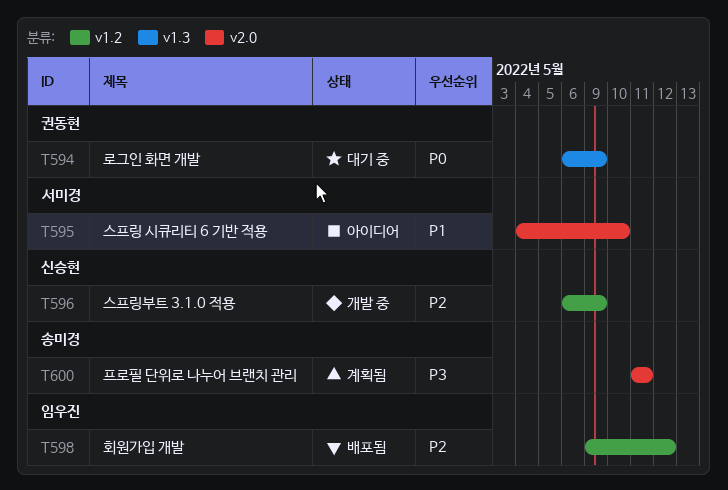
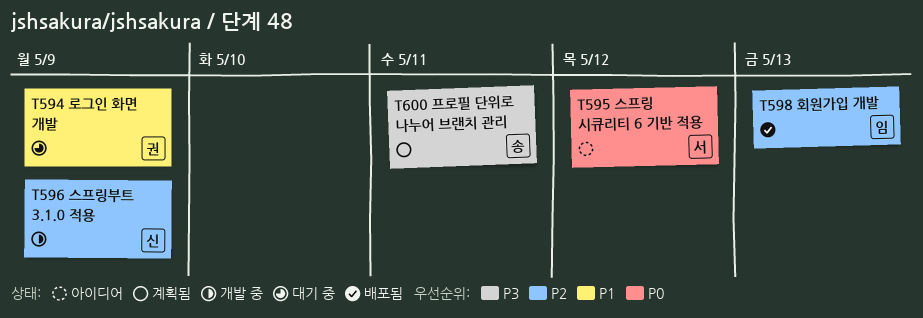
T594, priority: P0 -> P1
T595, priority: P1 -> P0
T595, due: May 10 -> May 12
T598, due: May 12 -> May 13

